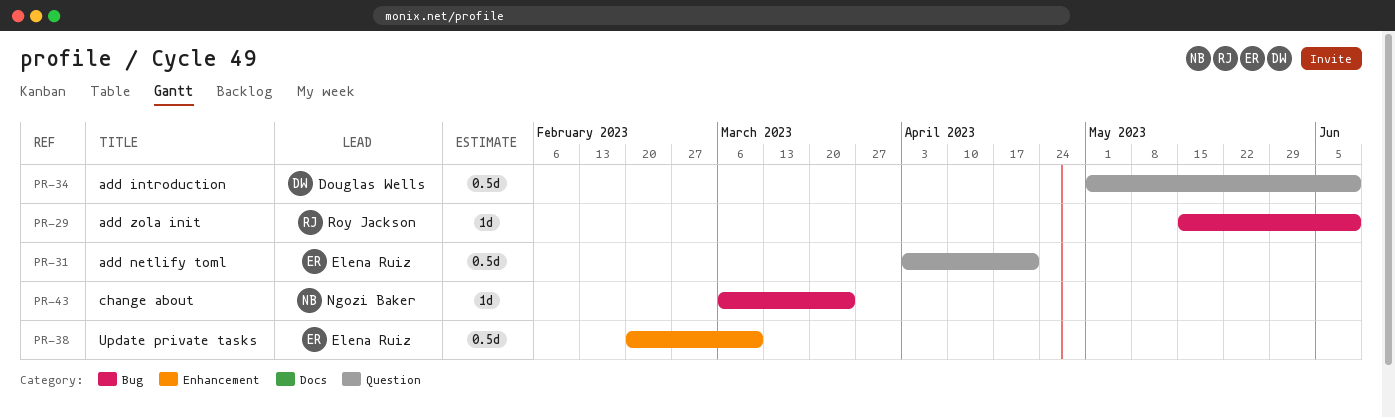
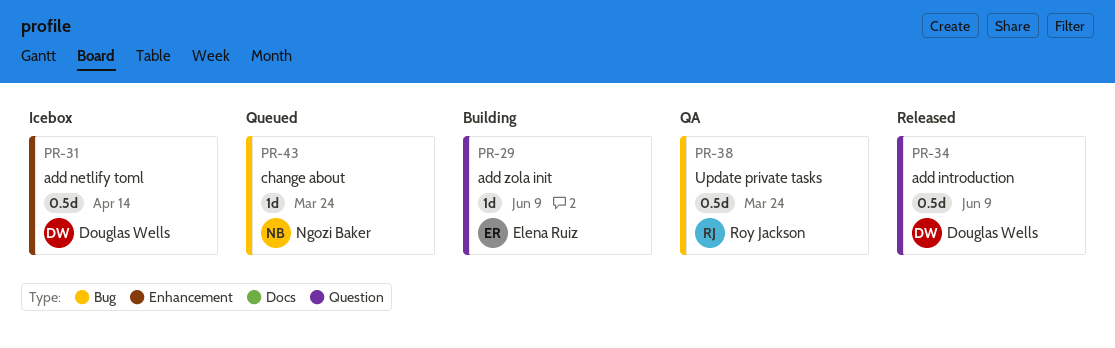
PR-29, owner: Roy Jackson -> Elena Ruiz
PR-29, label: Bug -> Question
PR-31, owner: Elena Ruiz -> Douglas Wells
PR-31, label: Question -> Enhancement
PR-31, due: Apr 21 -> Apr 14
PR-38, owner: Elena Ruiz -> Roy Jackson
PR-38, label: Enhancement -> Bug
PR-38, due: Mar 10 -> Mar 24

